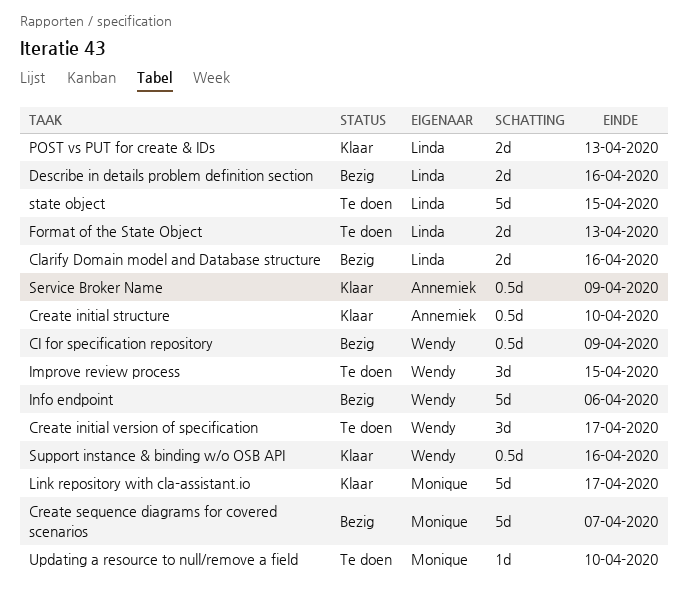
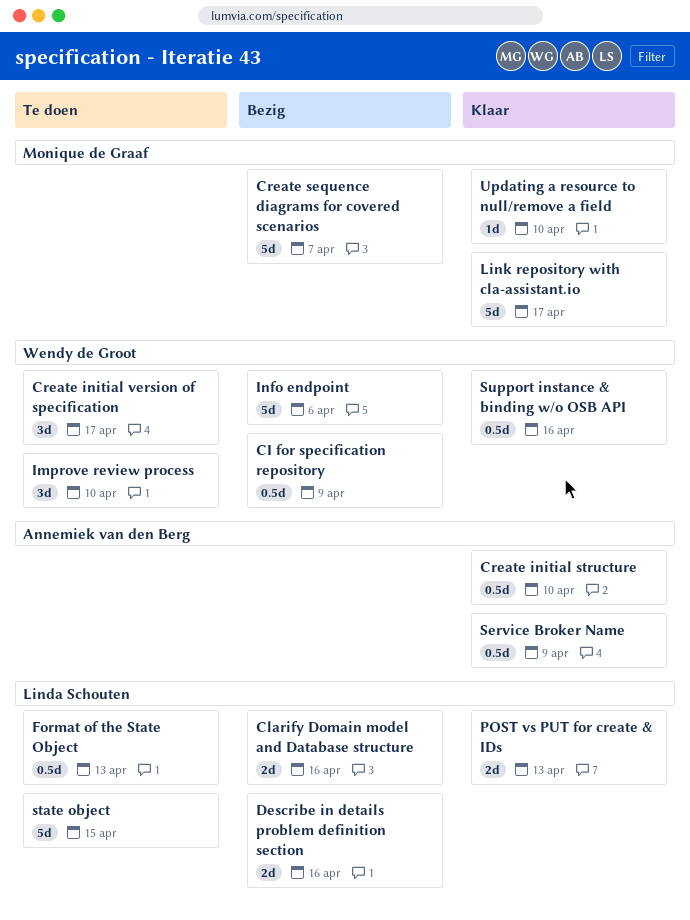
Format of the State Object, estimate: 2d -> 0.5d
Improve review process, due: Apr 15 -> Apr 10
Updating a resource to null/remove a field, status: Te doen -> Klaar

